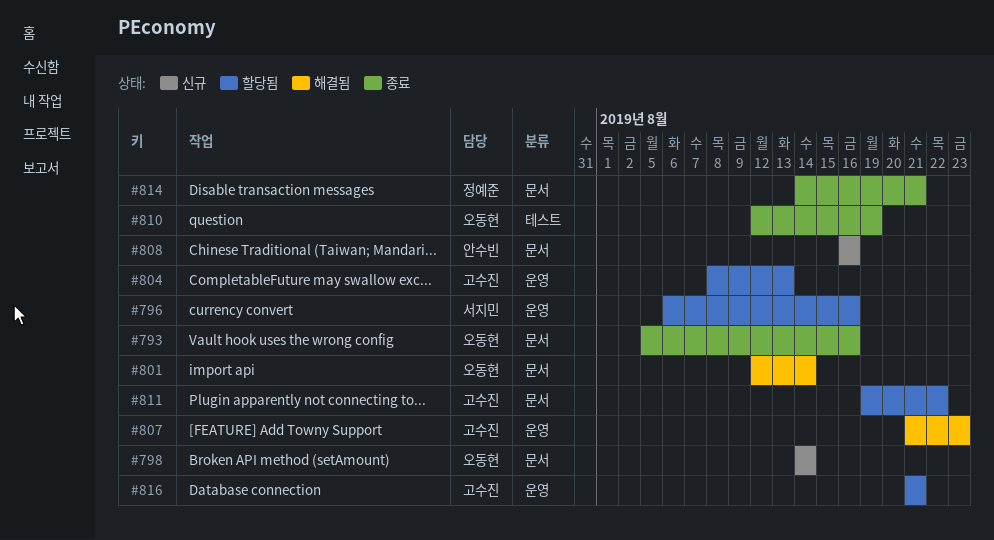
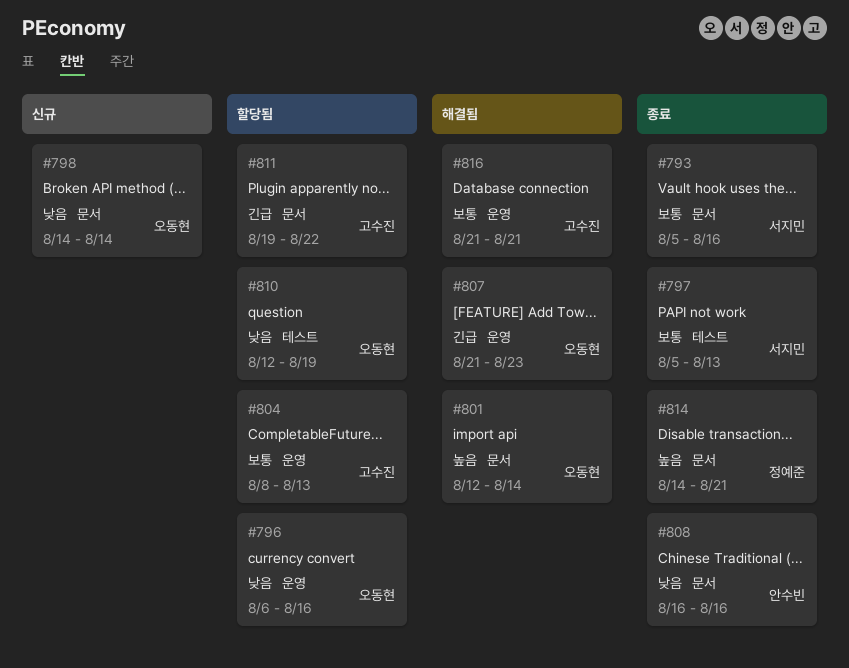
#793, owner: 오동현 -> 서지민
#796, owner: 서지민 -> 오동현
#797: none -> present
#807, owner: 고수진 -> 오동현
#808, status: 신규 -> 종료
#810, status: 종료 -> 할당됨
#816, status: 할당됨 -> 해결됨

